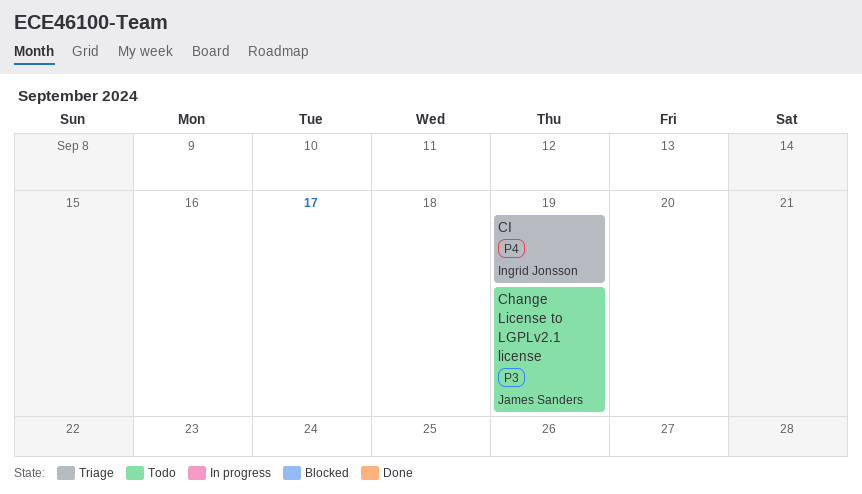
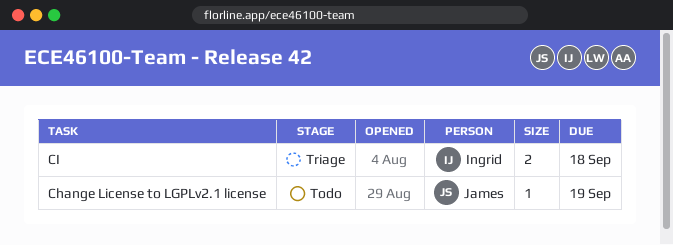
CI, due: Sep 19 -> Sep 18

